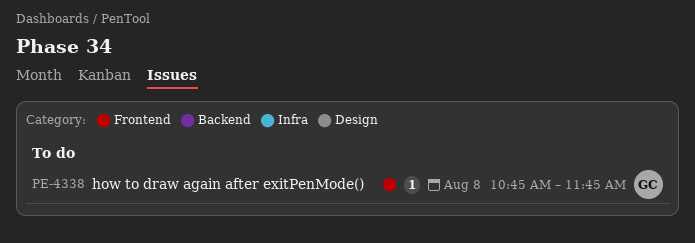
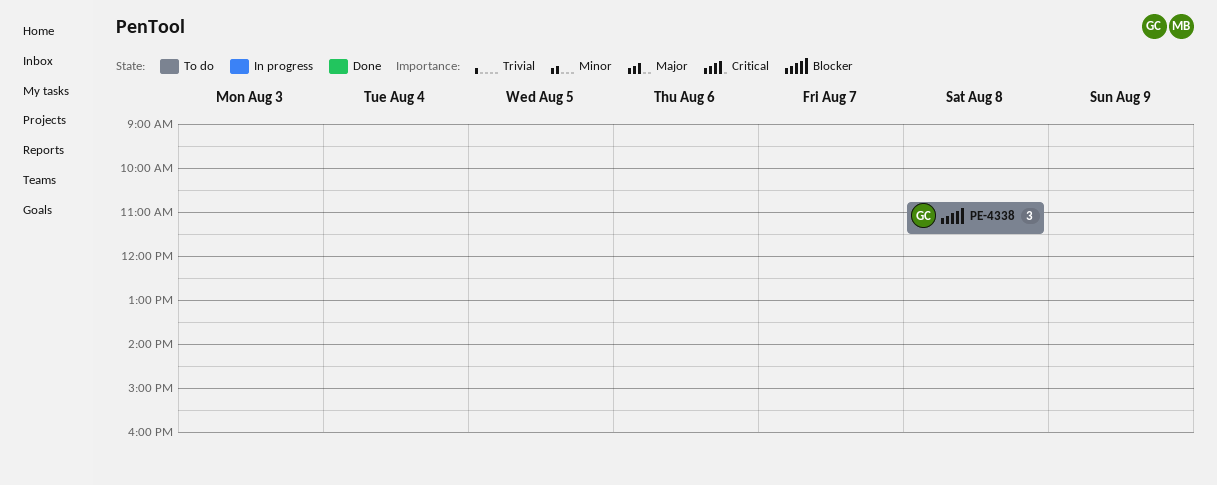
PE-4338, estimate: 1 -> 3
PE-4338, ends: 11:45 -> 11:30

